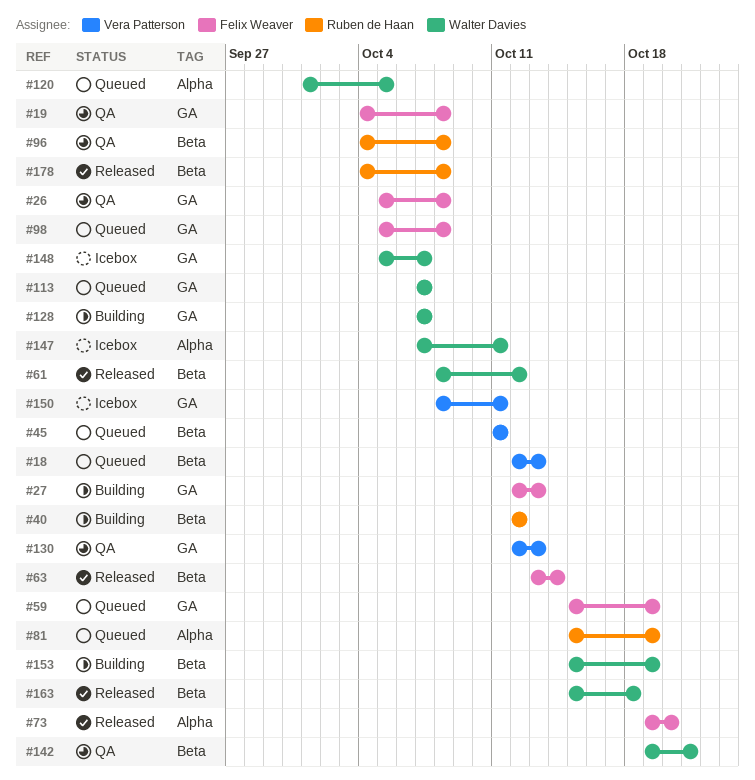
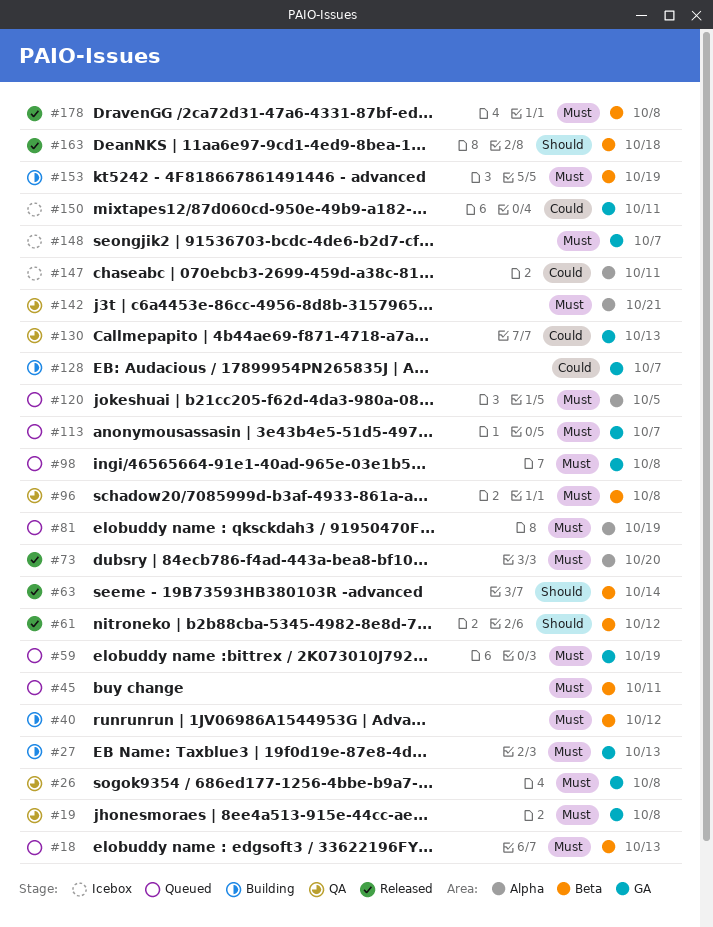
#142, label: Beta -> Alpha

